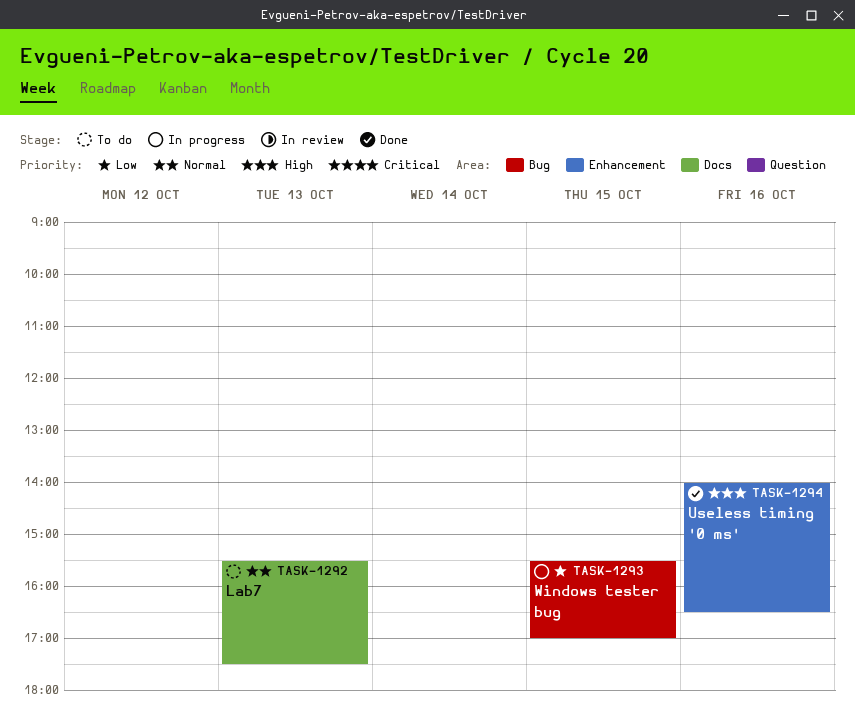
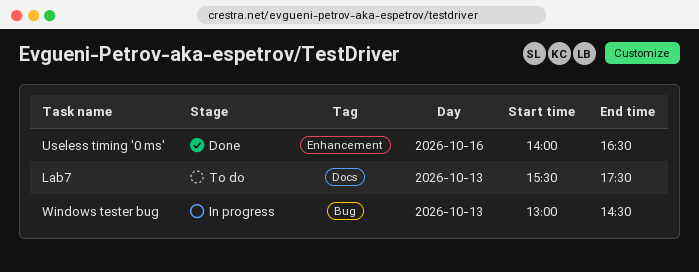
Windows tester bug, day: Oct 15 -> Oct 13
Windows tester bug, begins: 15:30 -> 13:00
Windows tester bug, ends: 17:00 -> 14:30

